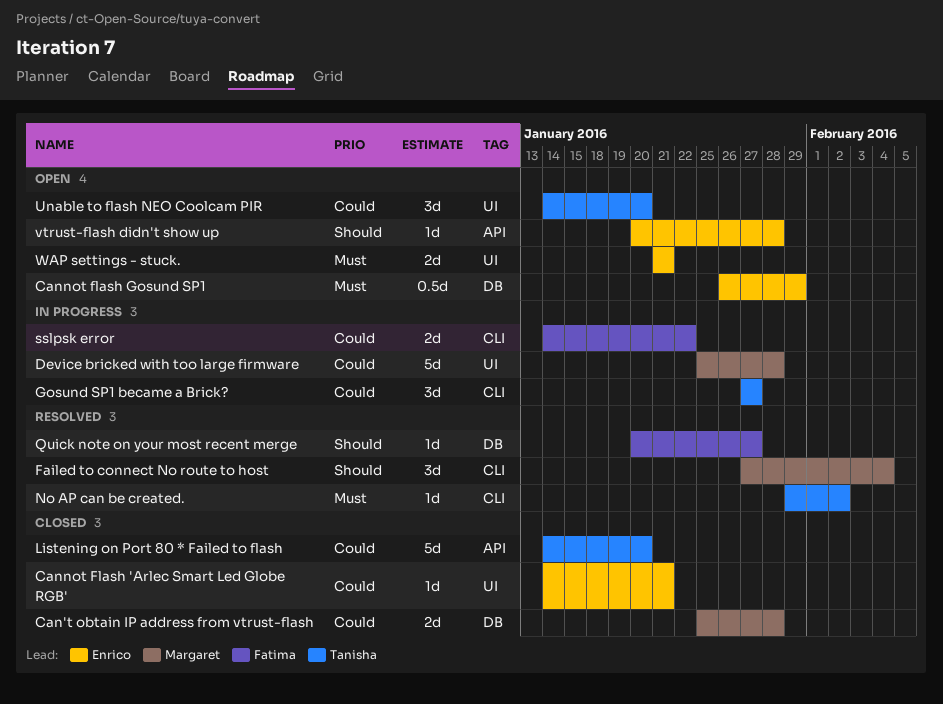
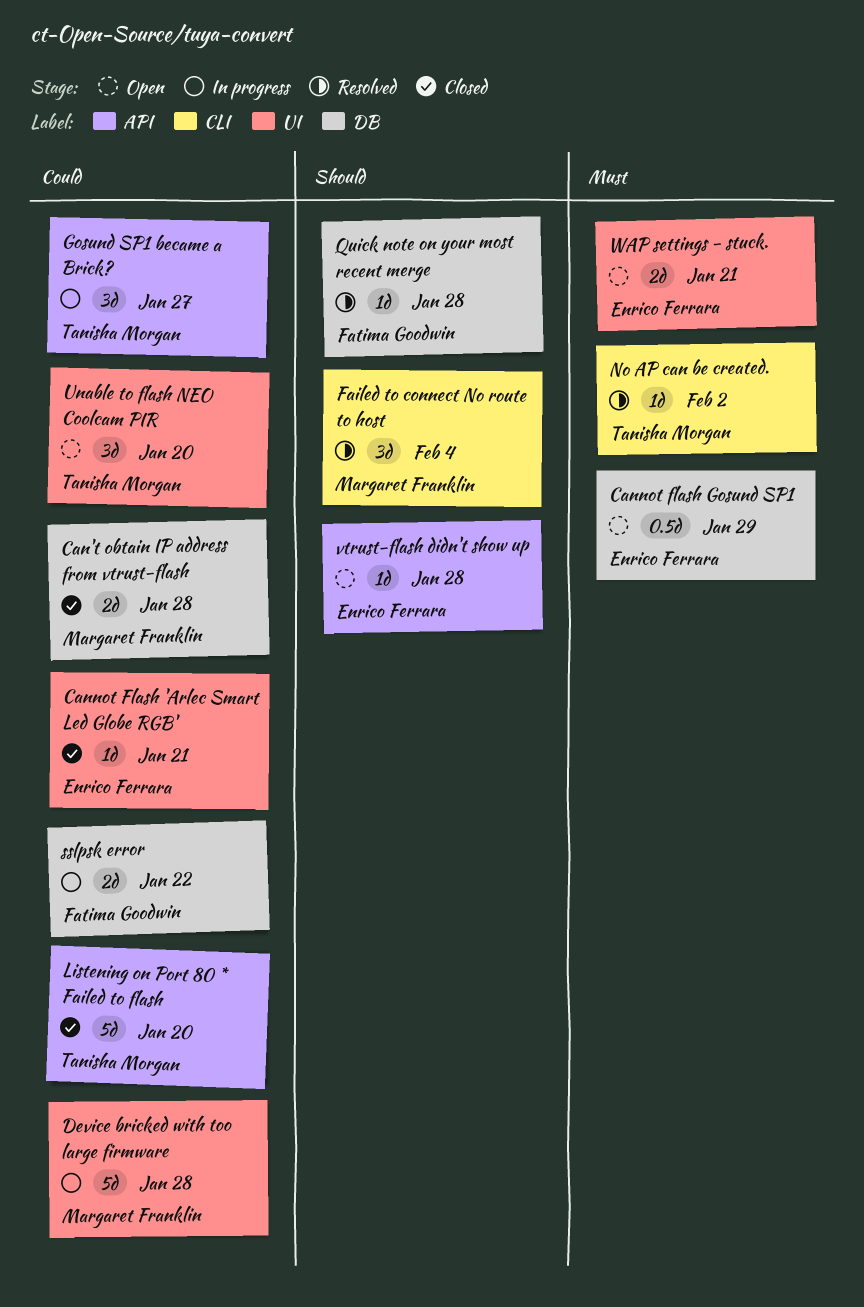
Gosund SP1 became a Brick?, label: CLI -> API
Quick note on your most recent merge, due: Jan 27 -> Jan 28
sslpsk error, label: CLI -> DB

